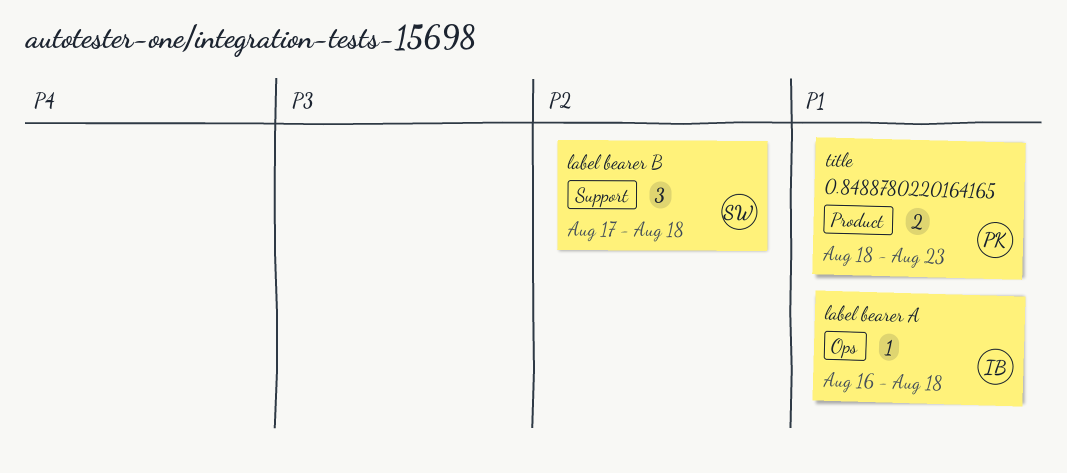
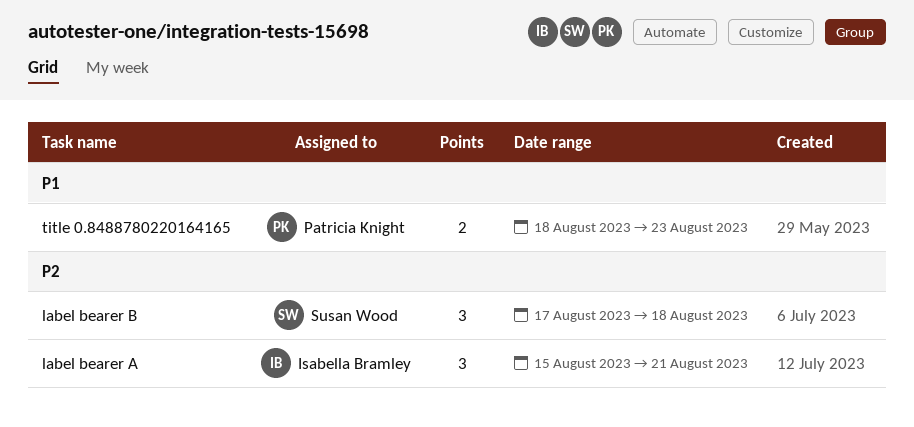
label bearer A, priority: P1 -> P2
label bearer A, estimate: 1 -> 3
label bearer A, start: Aug 16 -> Aug 15
label bearer A, due: Aug 18 -> Aug 21

